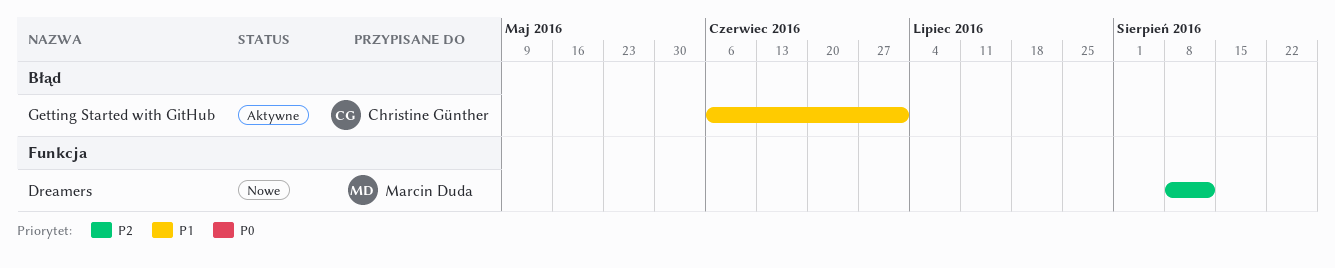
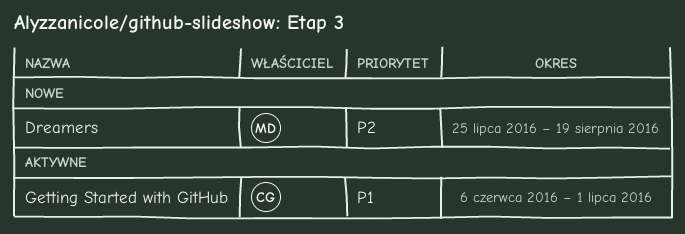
Dreamers, start: Aug 8 -> Jul 25
Dreamers, due: Aug 12 -> Aug 19

